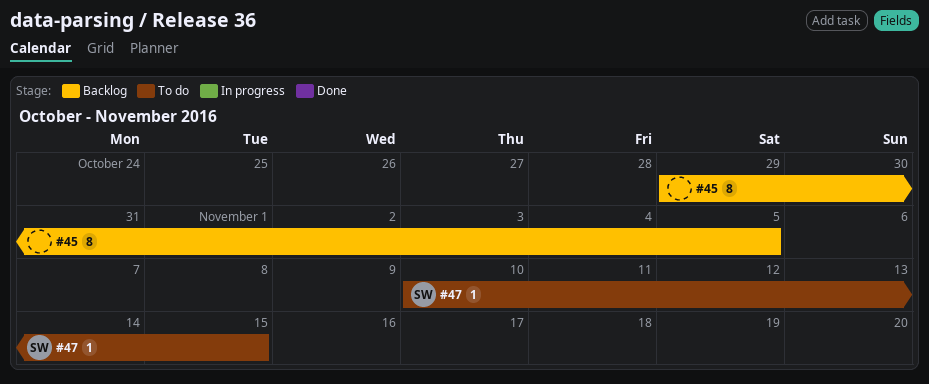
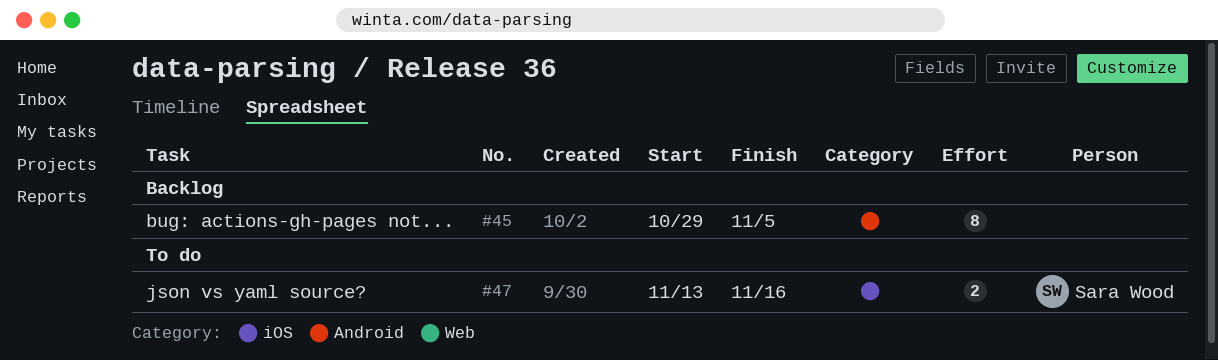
#47, estimate: 1 -> 2
#47, start: Nov 10 -> Nov 13
#47, due: Nov 15 -> Nov 16

